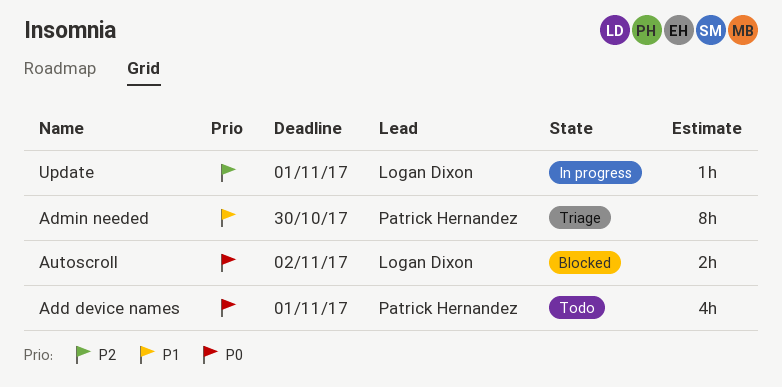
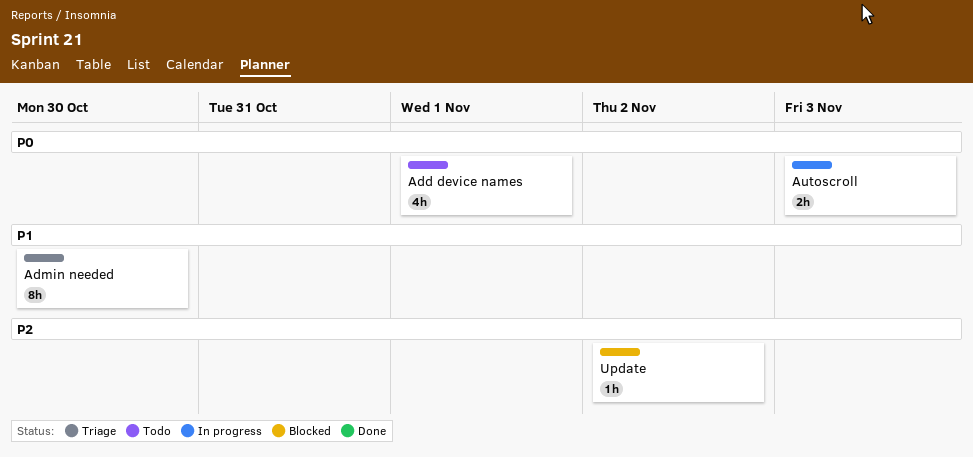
Autoscroll, status: Blocked -> In progress
Autoscroll, due: Nov 2 -> Nov 3
Update, status: In progress -> Blocked
Update, due: Nov 1 -> Nov 2

